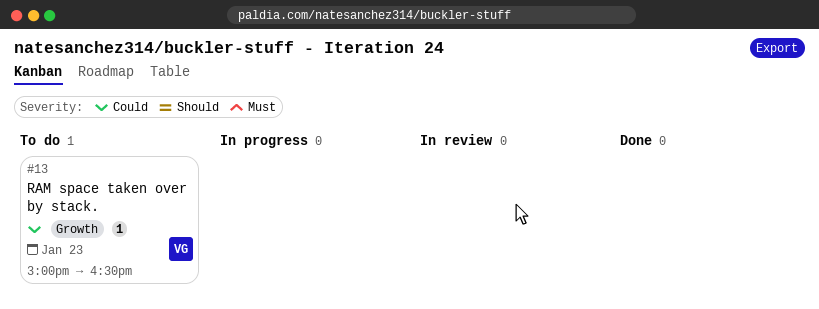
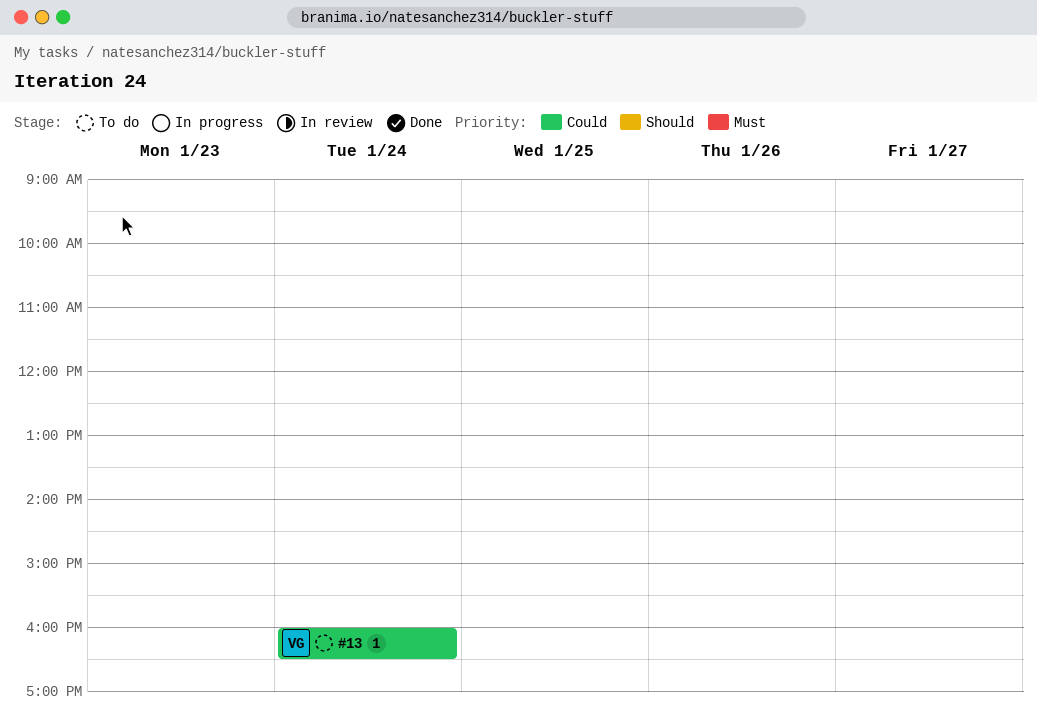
#13, day: Jan 23 -> Jan 24
#13, begins: 15:00 -> 16:00

